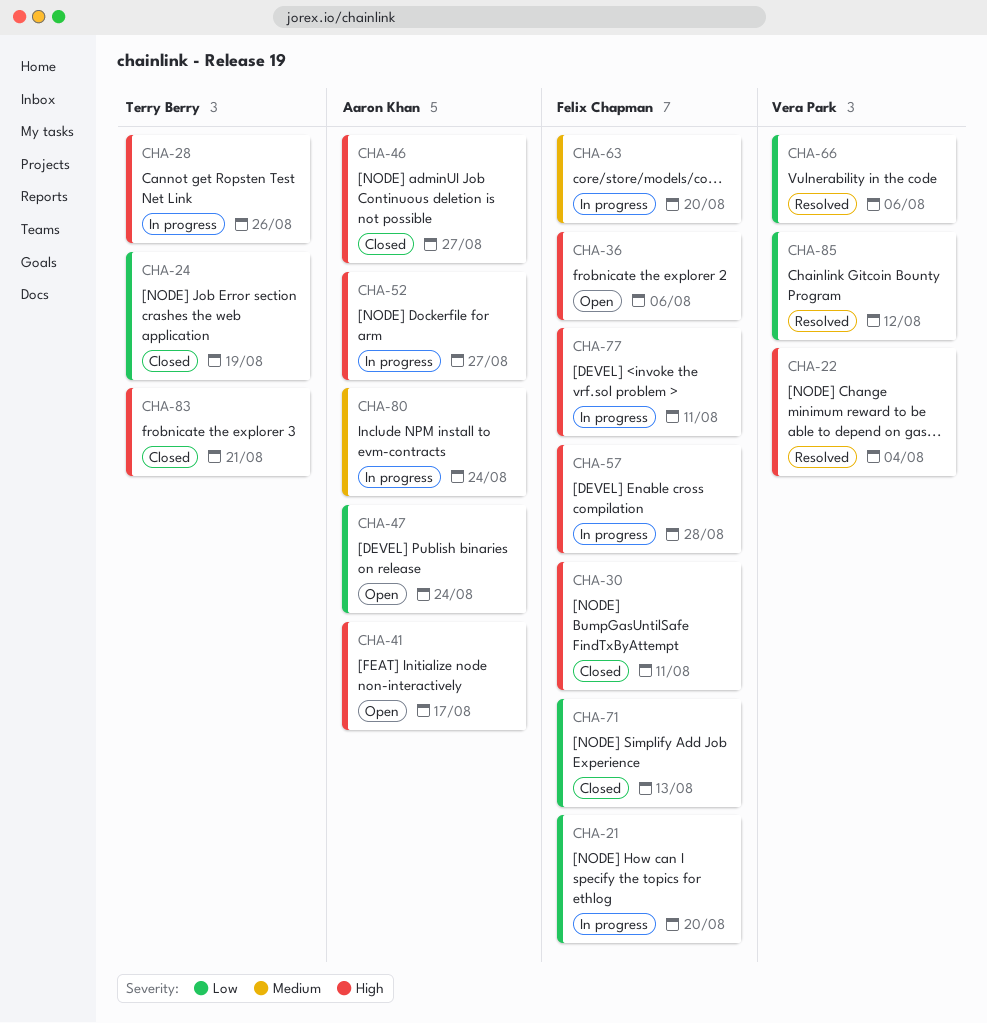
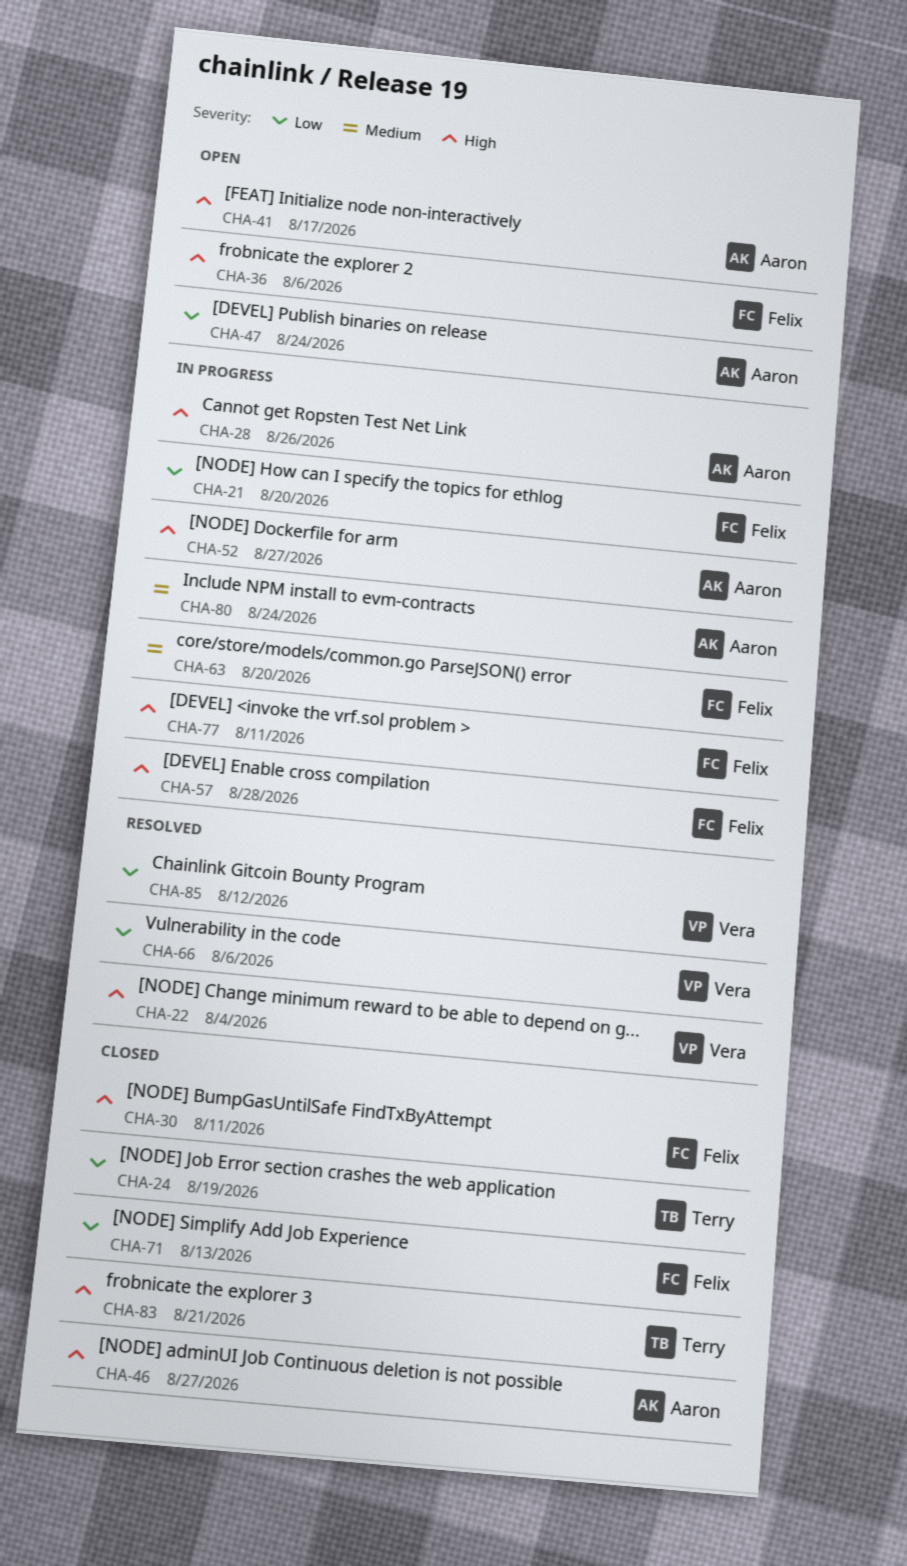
CHA-28, owner: Terry Berry -> Aaron Khan

